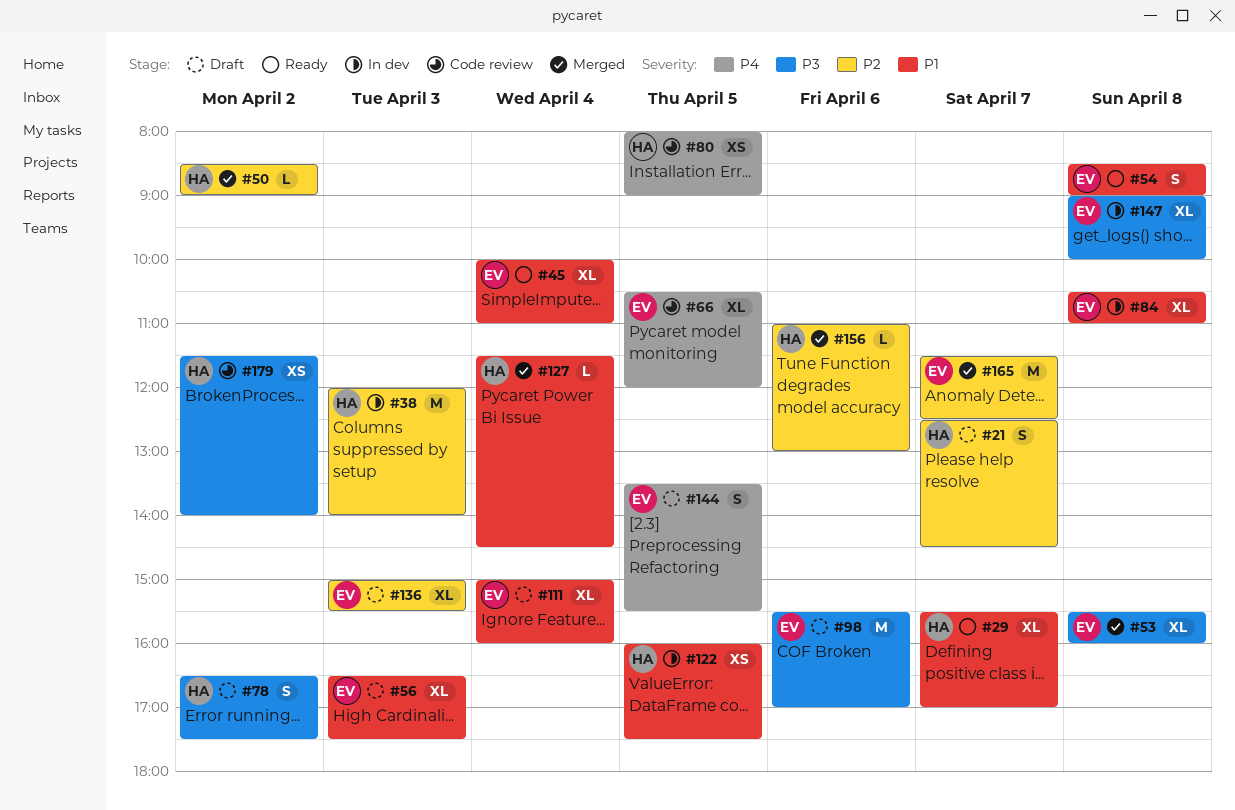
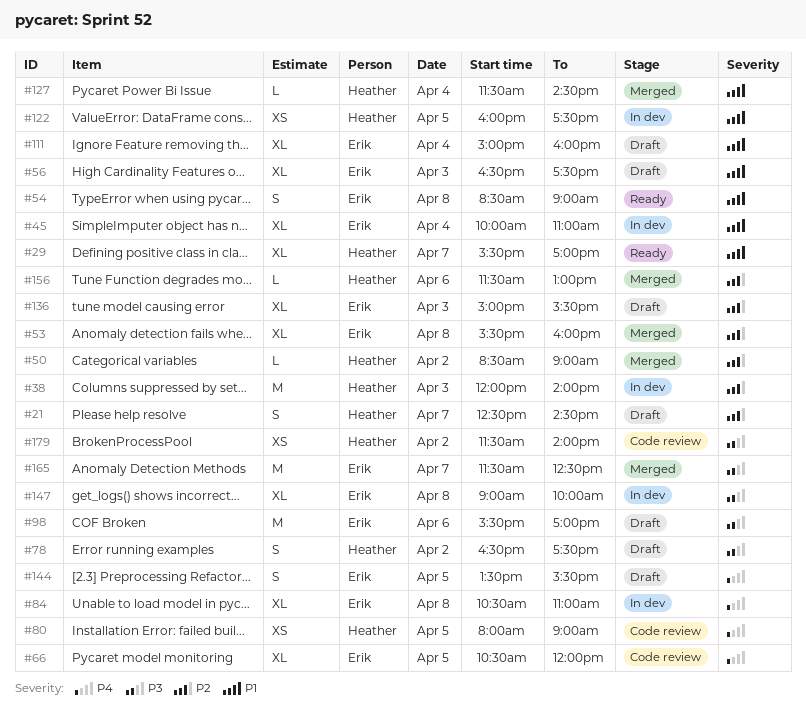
#45, status: Ready -> In dev
#53, priority: P3 -> P2
#84, priority: P1 -> P4
#156, begins: 11:00 -> 11:30
#165, priority: P2 -> P3

